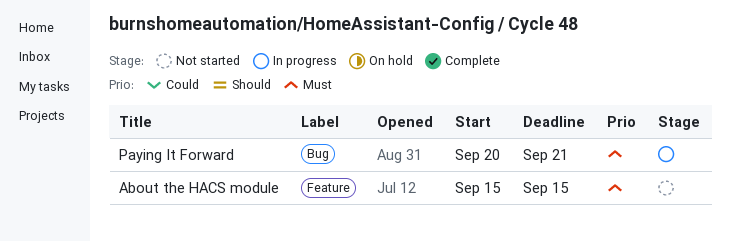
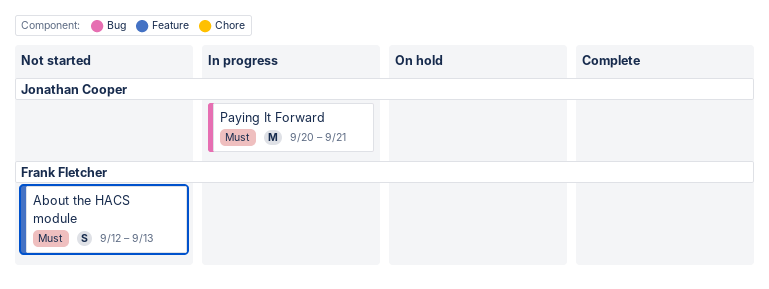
About the HACS module, start: Sep 15 -> Sep 12
About the HACS module, due: Sep 15 -> Sep 13

